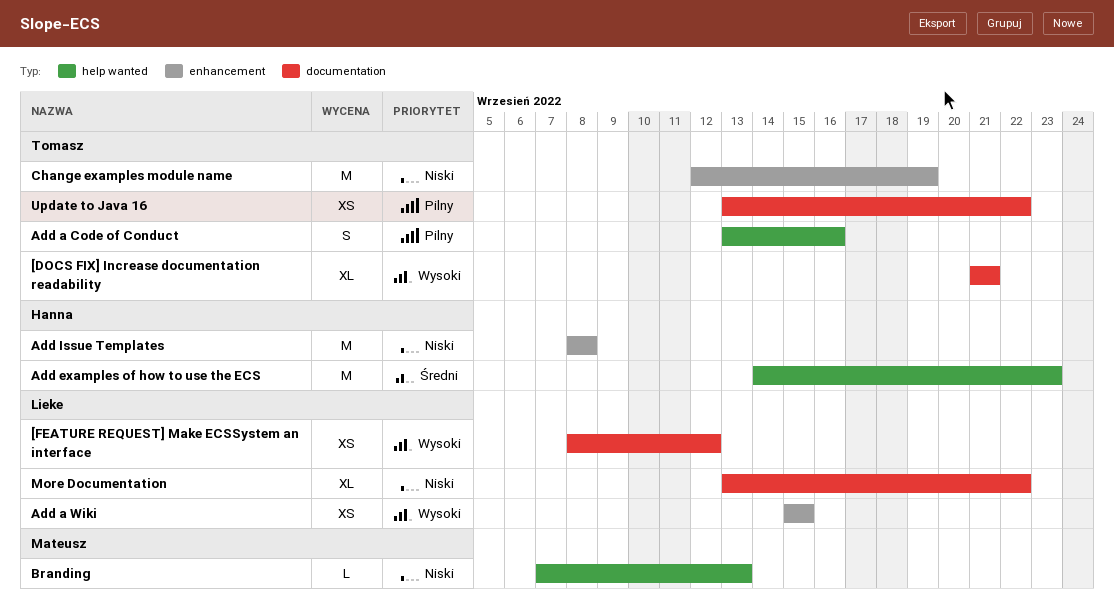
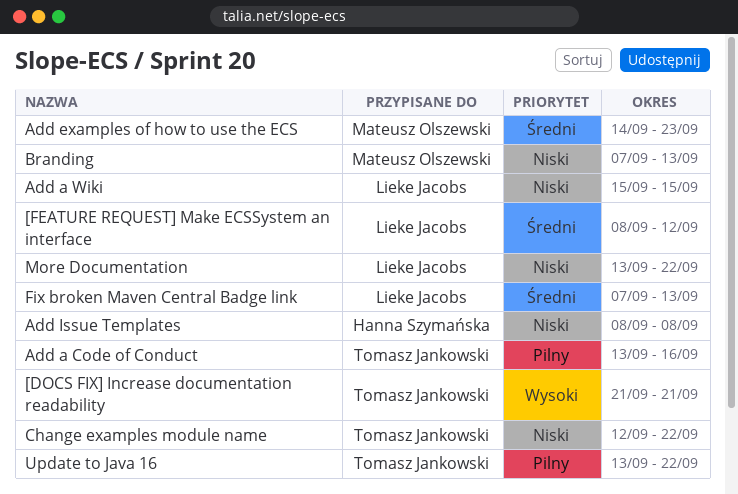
[FEATURE REQUEST] Make ECSSystem an interface, priority: Wysoki -> Średni
Add a Wiki, priority: Wysoki -> Niski
Add examples of how to use the ECS, owner: Hanna Szymańska -> Mateusz Olszewski
Change examples module name, due: Sep 19 -> Sep 22
Fix broken Maven Central Badge link: none -> present

